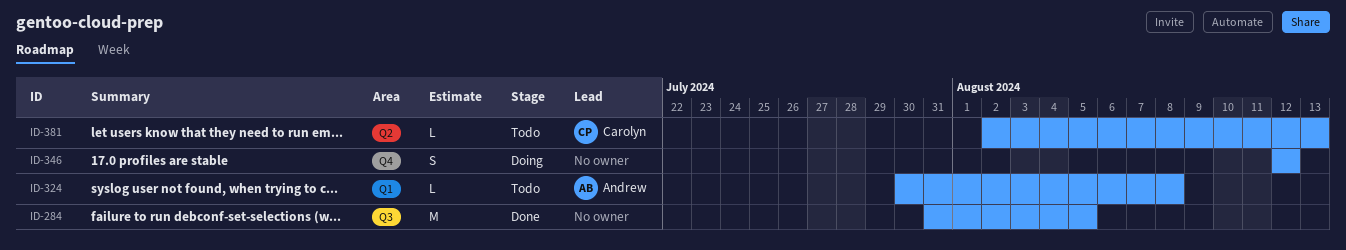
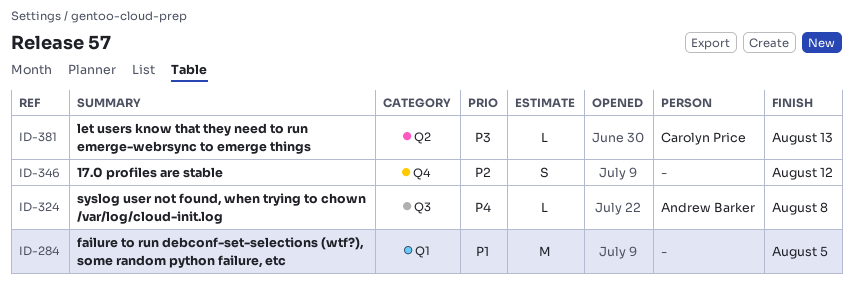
ID-284, label: Q3 -> Q1
ID-324, label: Q1 -> Q3

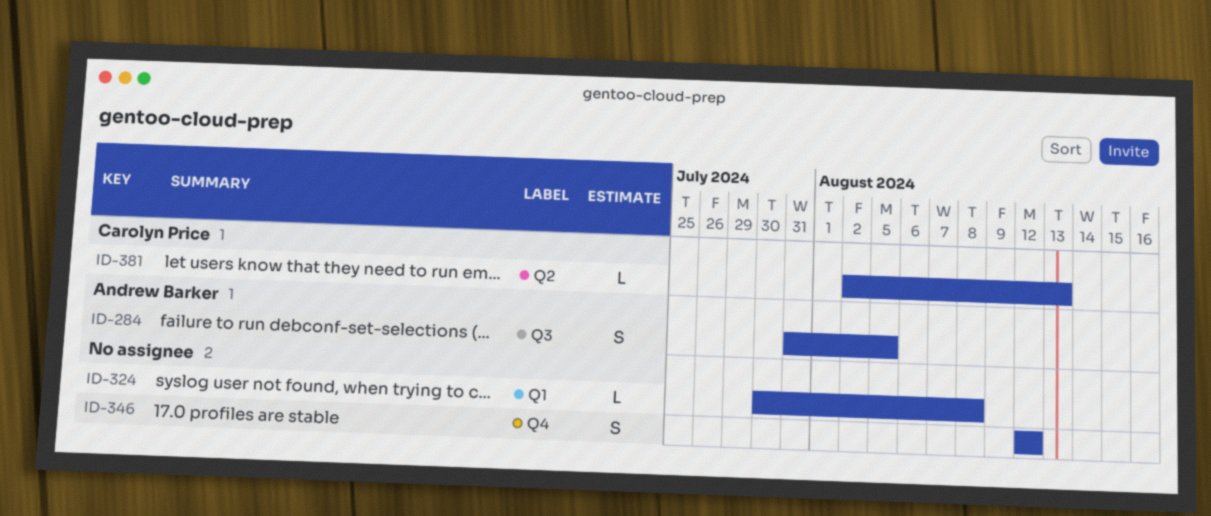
ID-284, owner: none -> Andrew Barker
ID-284, label: Q1 -> Q3
ID-284, estimate: M -> S
ID-324, owner: Andrew Barker -> none
ID-324, label: Q3 -> Q1

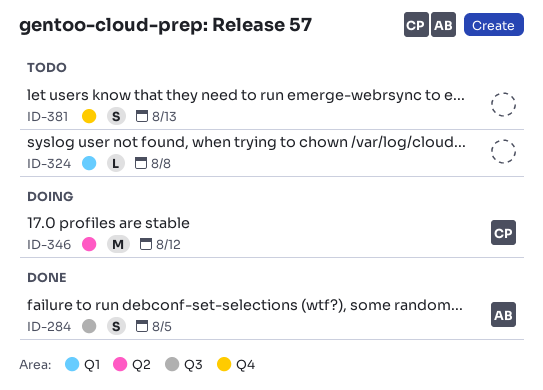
ID-346, owner: none -> Carolyn Price
ID-346, label: Q4 -> Q2
ID-346, estimate: S -> M
ID-381, owner: Carolyn Price -> none
ID-381, label: Q2 -> Q4
ID-381, estimate: L -> S

